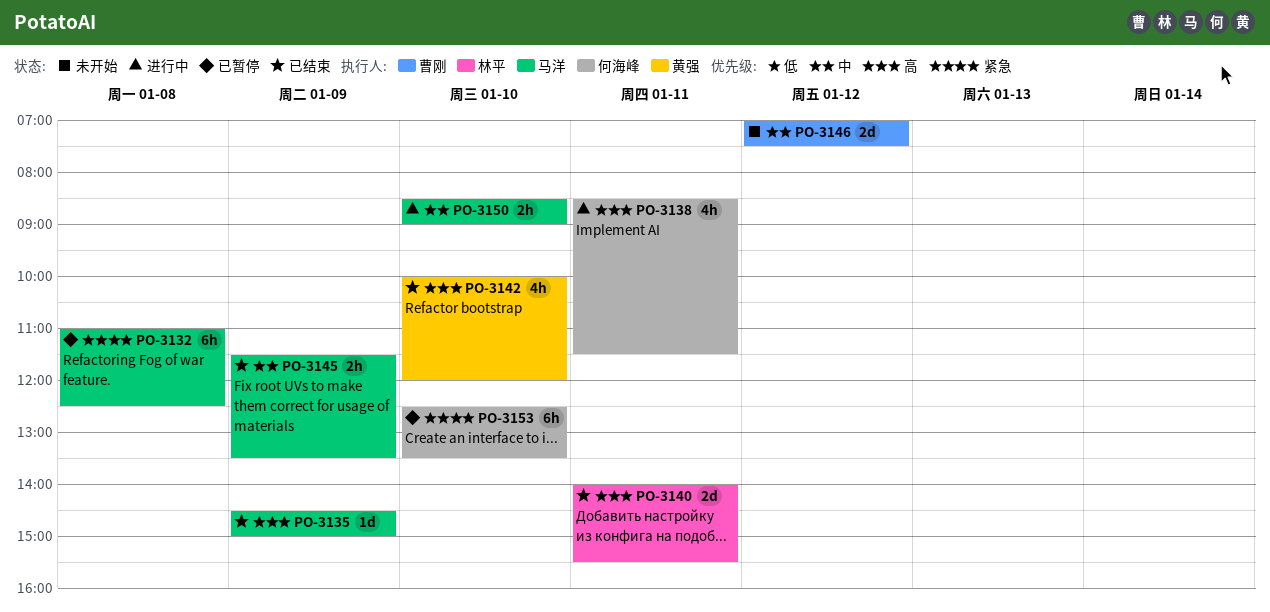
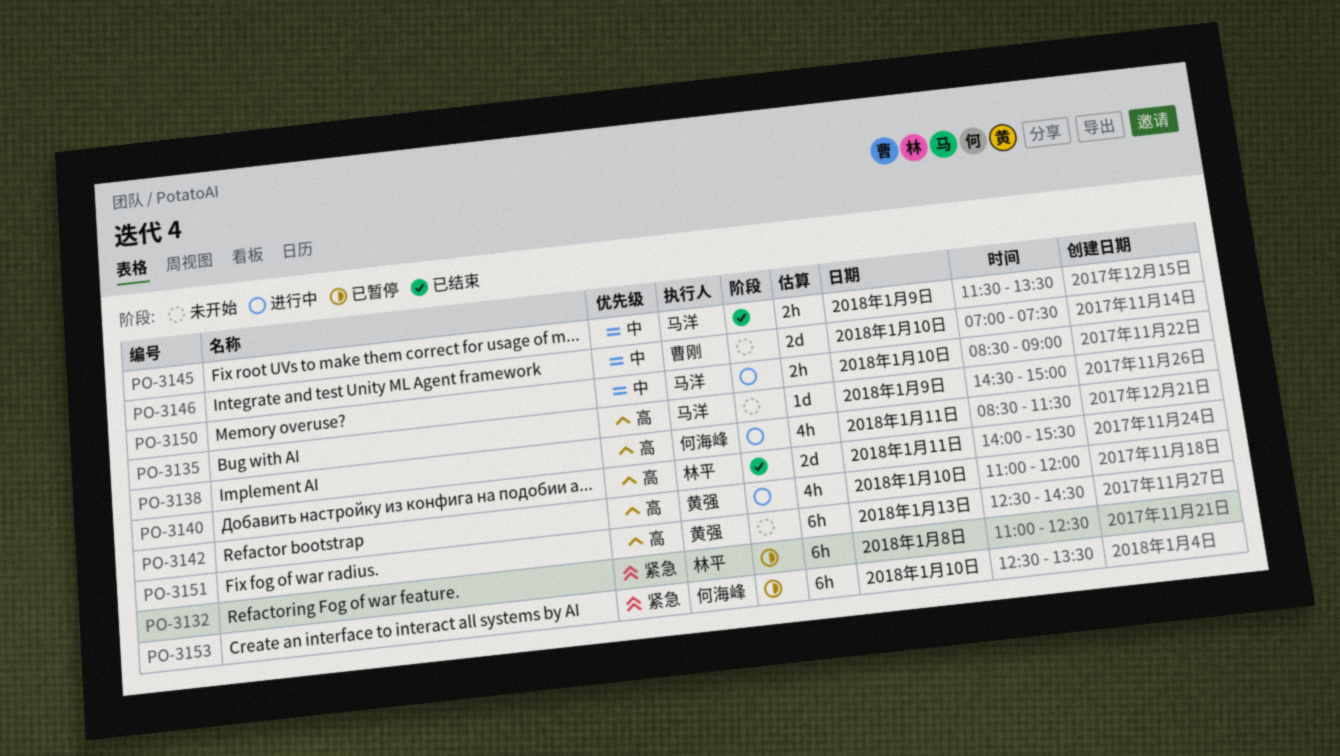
PO-3132, owner: 马洋 -> 林平
PO-3135, status: 已结束 -> 未开始
PO-3142, status: 已结束 -> 进行中
PO-3142, begins: 10:00 -> 11:00
PO-3146, day: Jan 12 -> Jan 10
PO-3151: none -> present

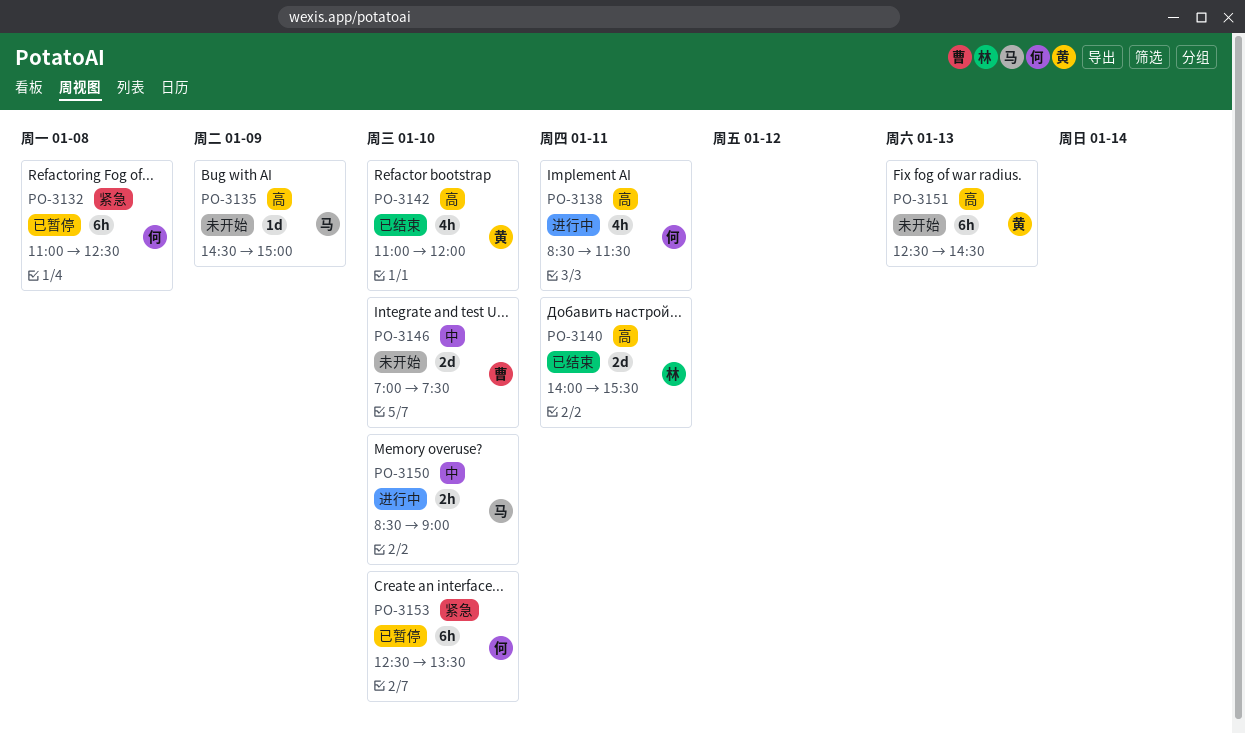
PO-3132, owner: 林平 -> 何海峰
PO-3142, status: 进行中 -> 已结束
PO-3145: present -> none

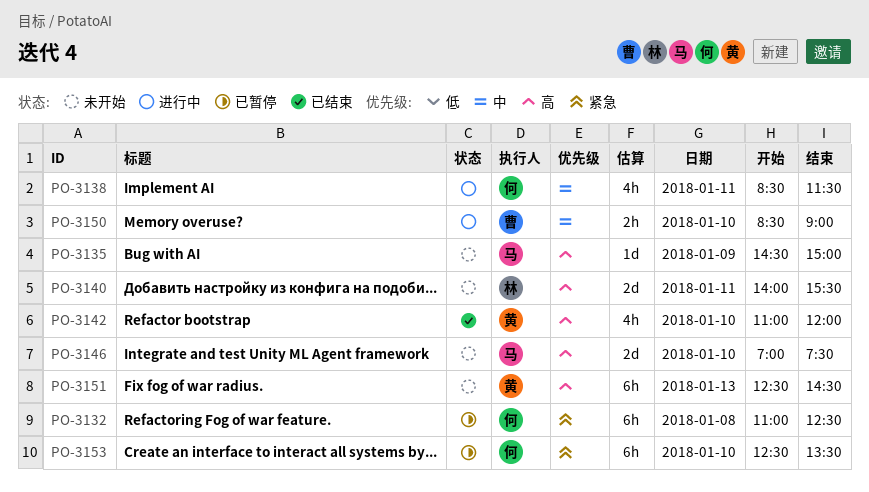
PO-3138, priority: 高 -> 中
PO-3140, status: 已结束 -> 未开始
PO-3146, owner: 曹 -> 马
PO-3146, priority: 中 -> 高
PO-3150, owner: 马 -> 曹

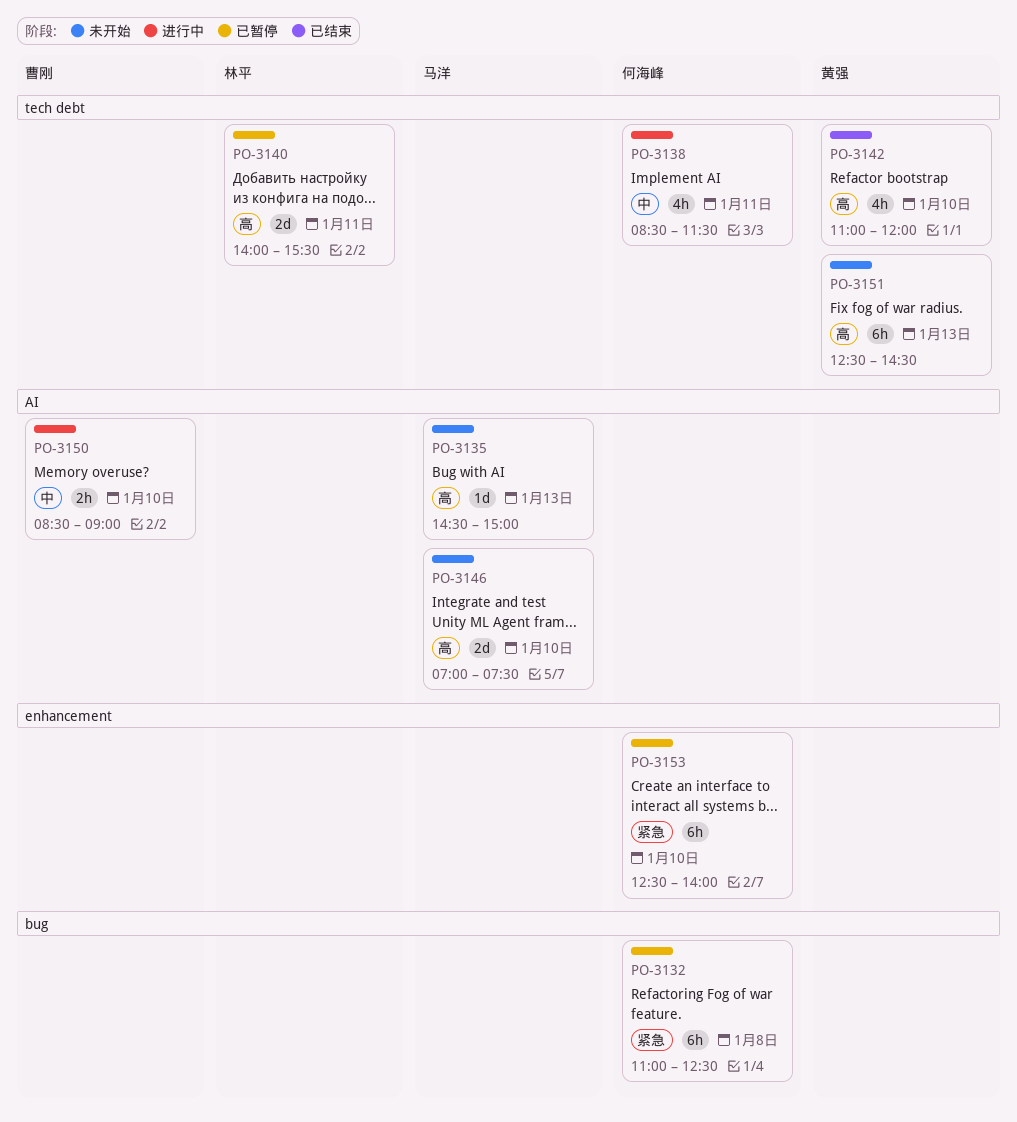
PO-3135, day: Jan 9 -> Jan 13
PO-3140, status: 未开始 -> 已暂停
PO-3153, ends: 13:30 -> 14:00

